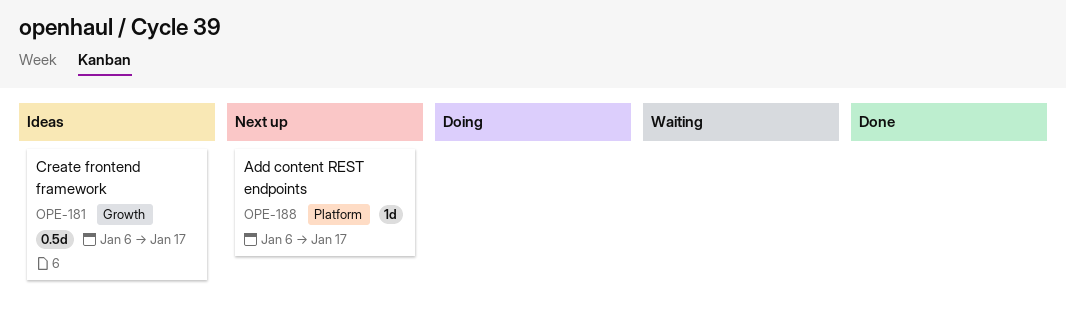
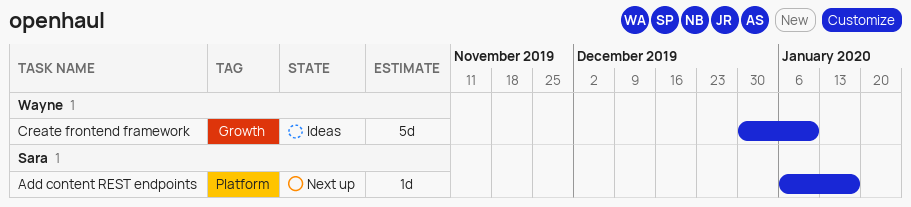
Create frontend framework, estimate: 0.5d -> 5d
Create frontend framework, start: Jan 6 -> Dec 30
Create frontend framework, due: Jan 17 -> Jan 10

